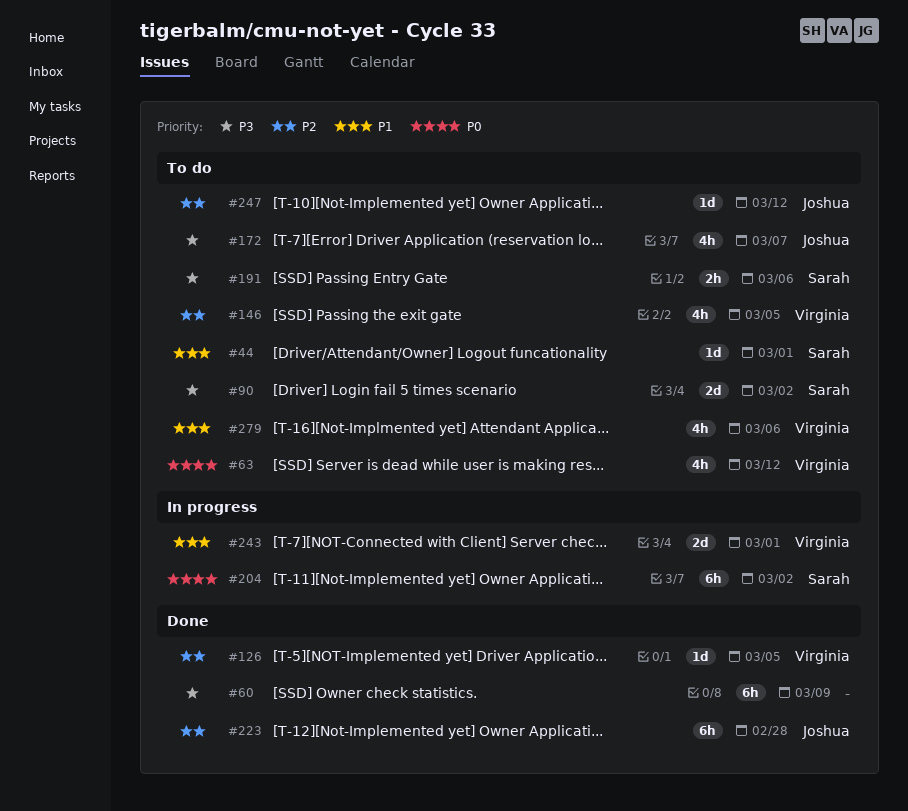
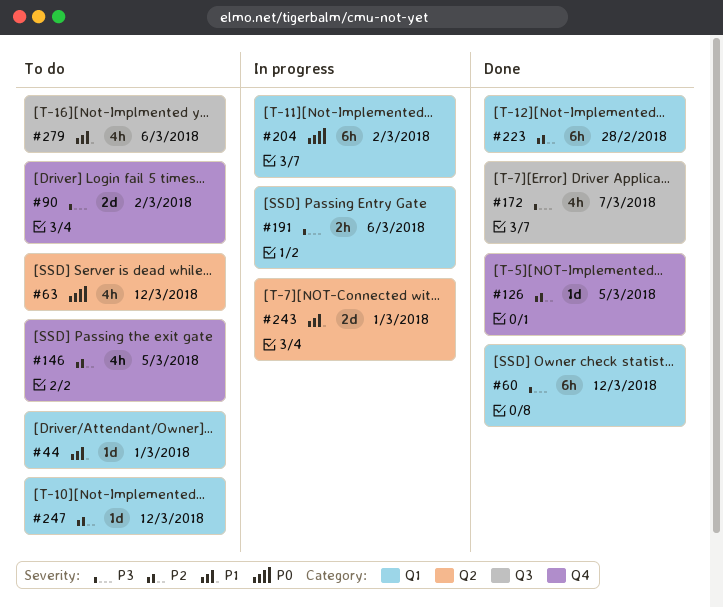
#60, due: Mar 9 -> Mar 12
#172, status: To do -> Done
#191, status: To do -> In progress

